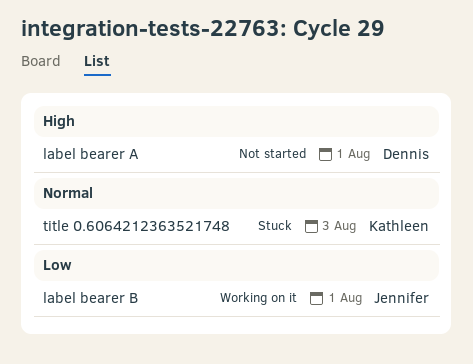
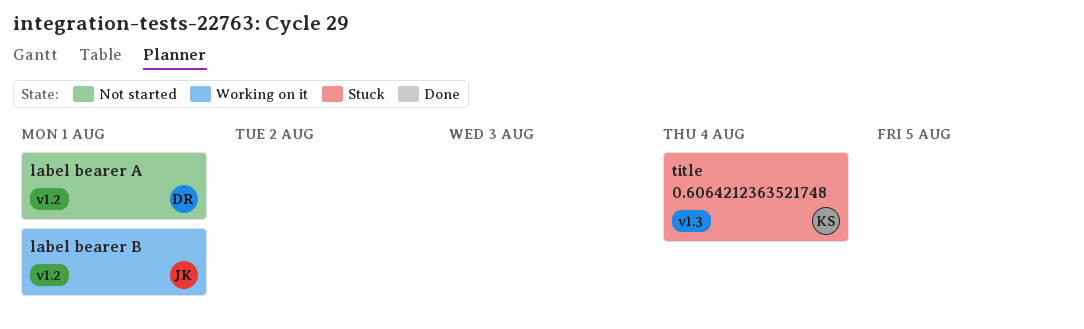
title 0.6064212363521748, due: Aug 3 -> Aug 4

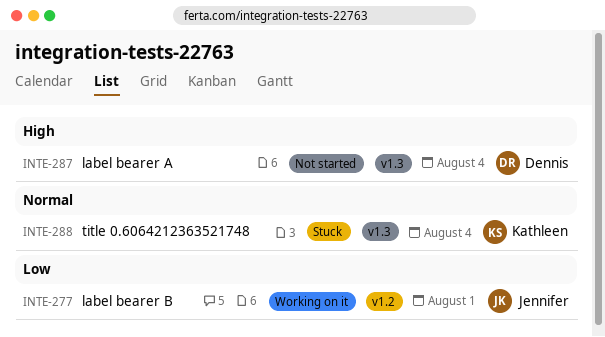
label bearer A, label: v1.2 -> v1.3
label bearer A, due: Aug 1 -> Aug 4

